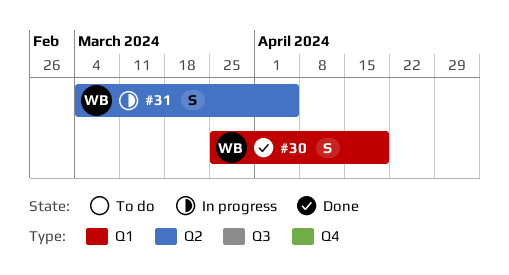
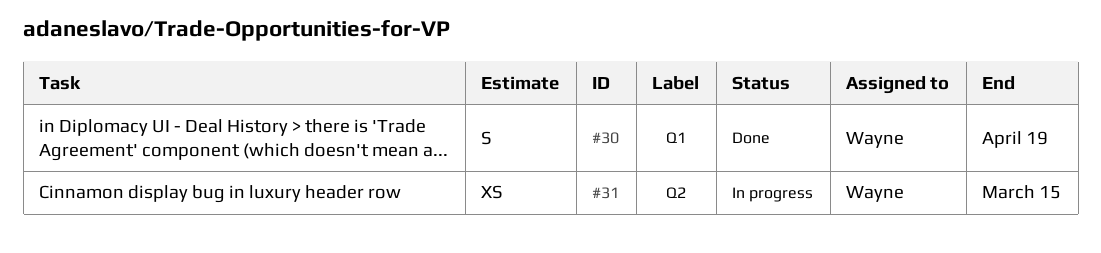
#31, estimate: S -> XS
#31, due: Apr 5 -> Mar 15

